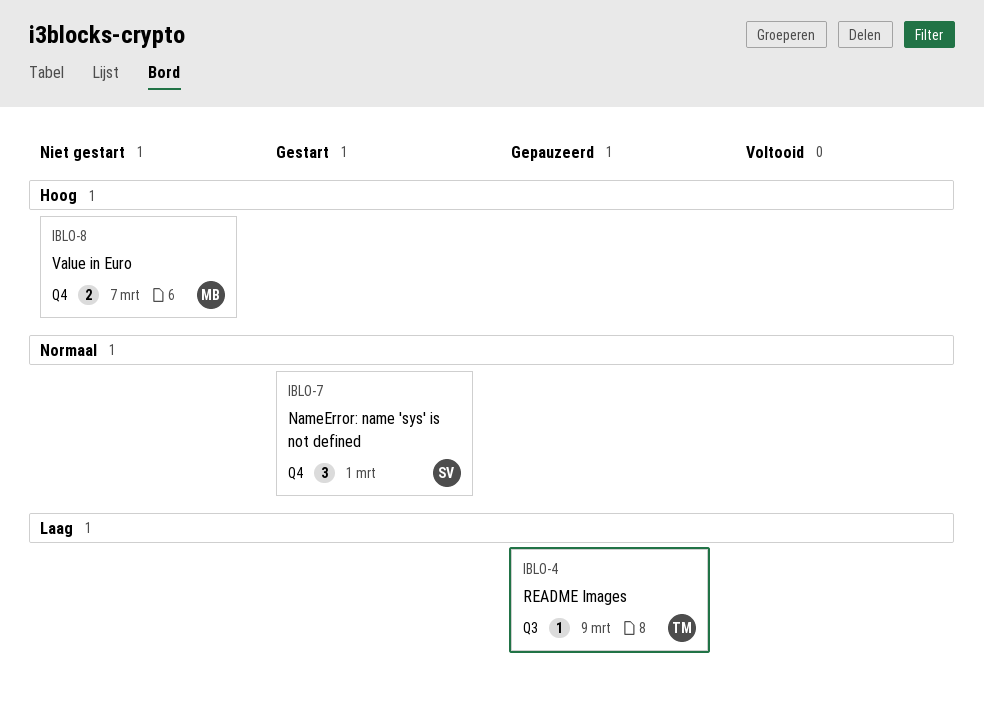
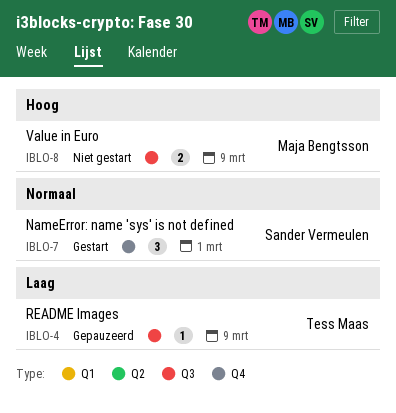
IBLO-8, label: Q4 -> Q3
IBLO-8, due: Mar 7 -> Mar 9

